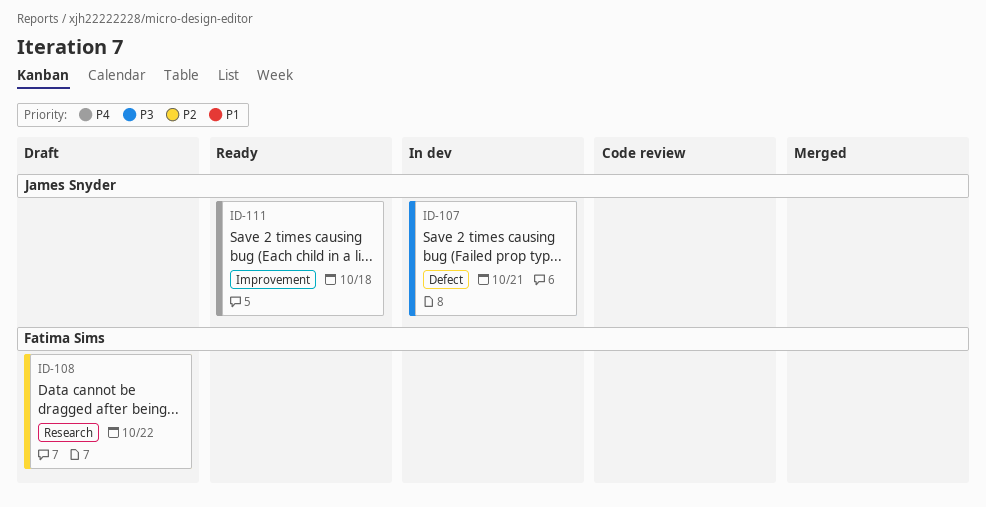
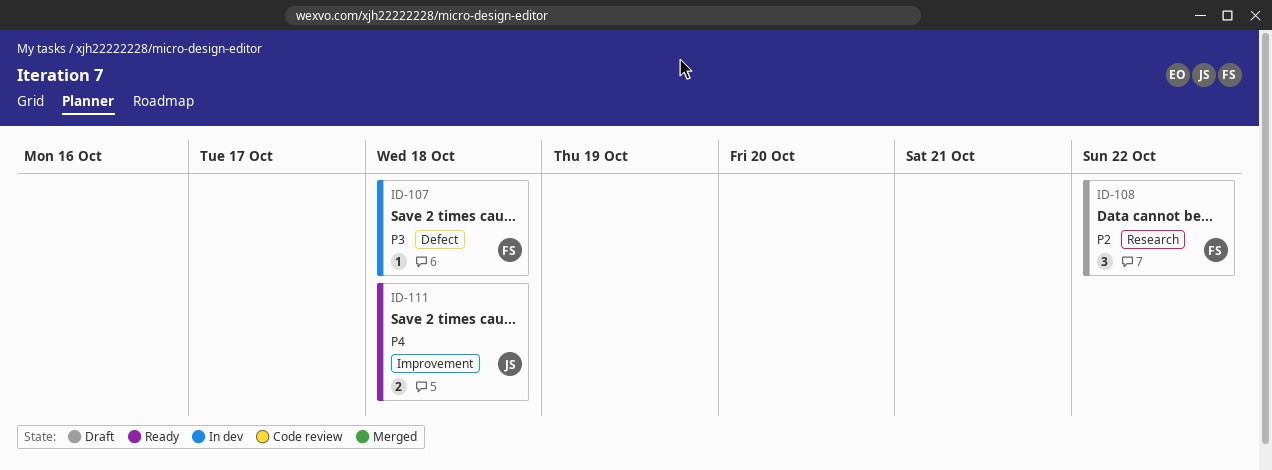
ID-107, owner: James Snyder -> Fatima Sims
ID-107, due: Oct 21 -> Oct 18

